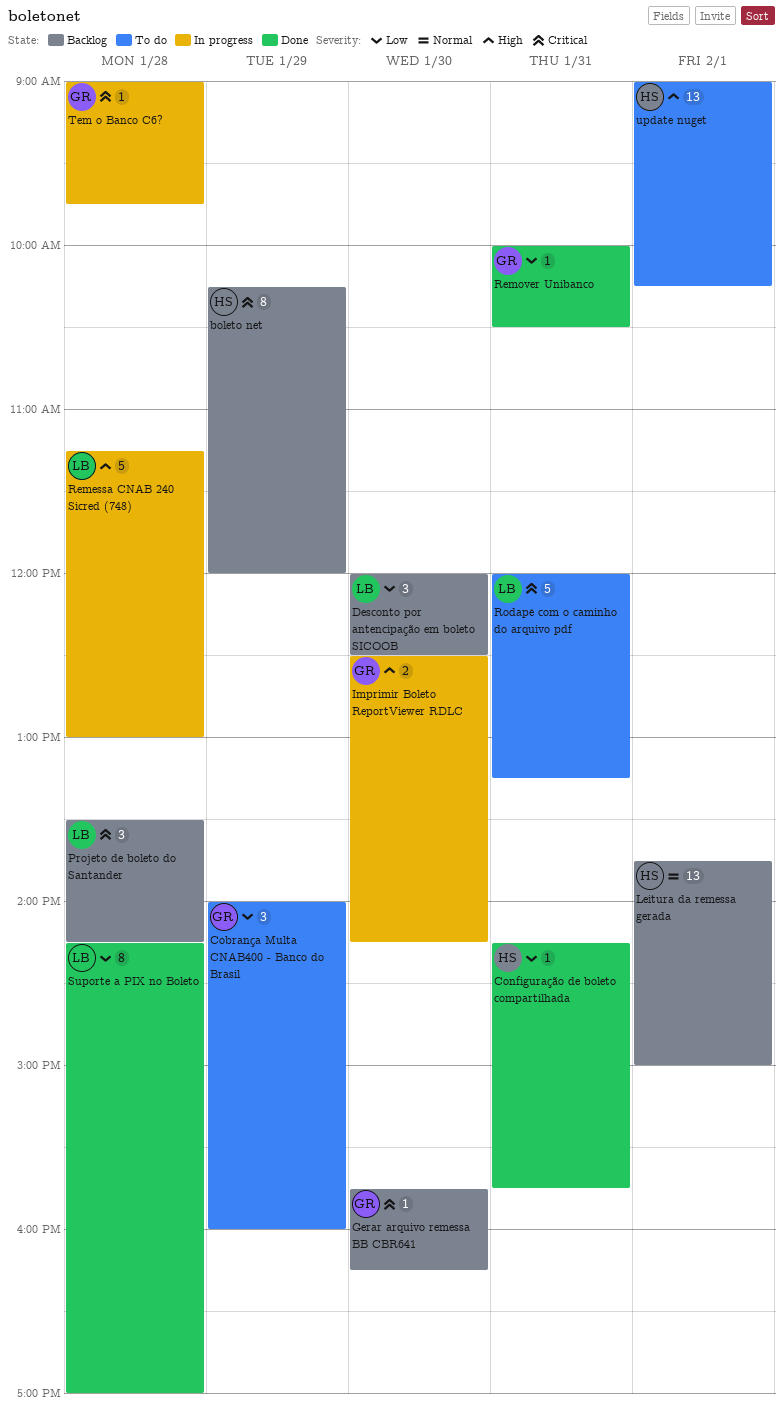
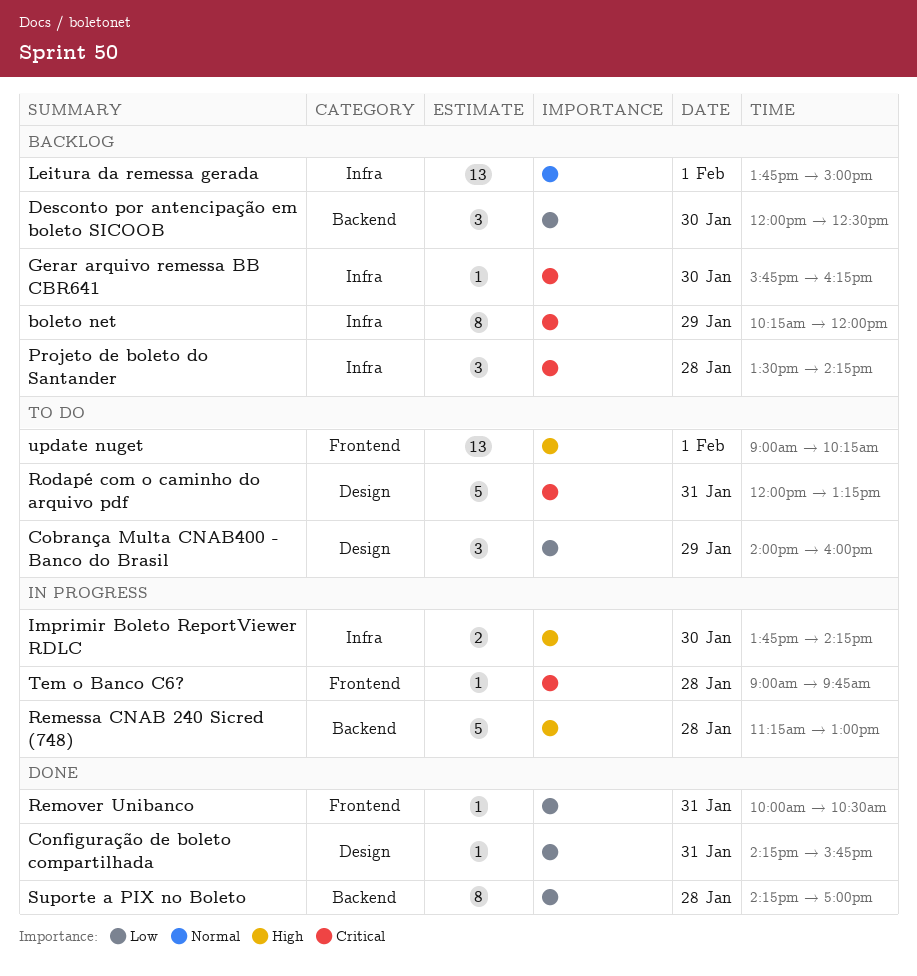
Imprimir Boleto ReportViewer RDLC, begins: 12:30 -> 13:45

